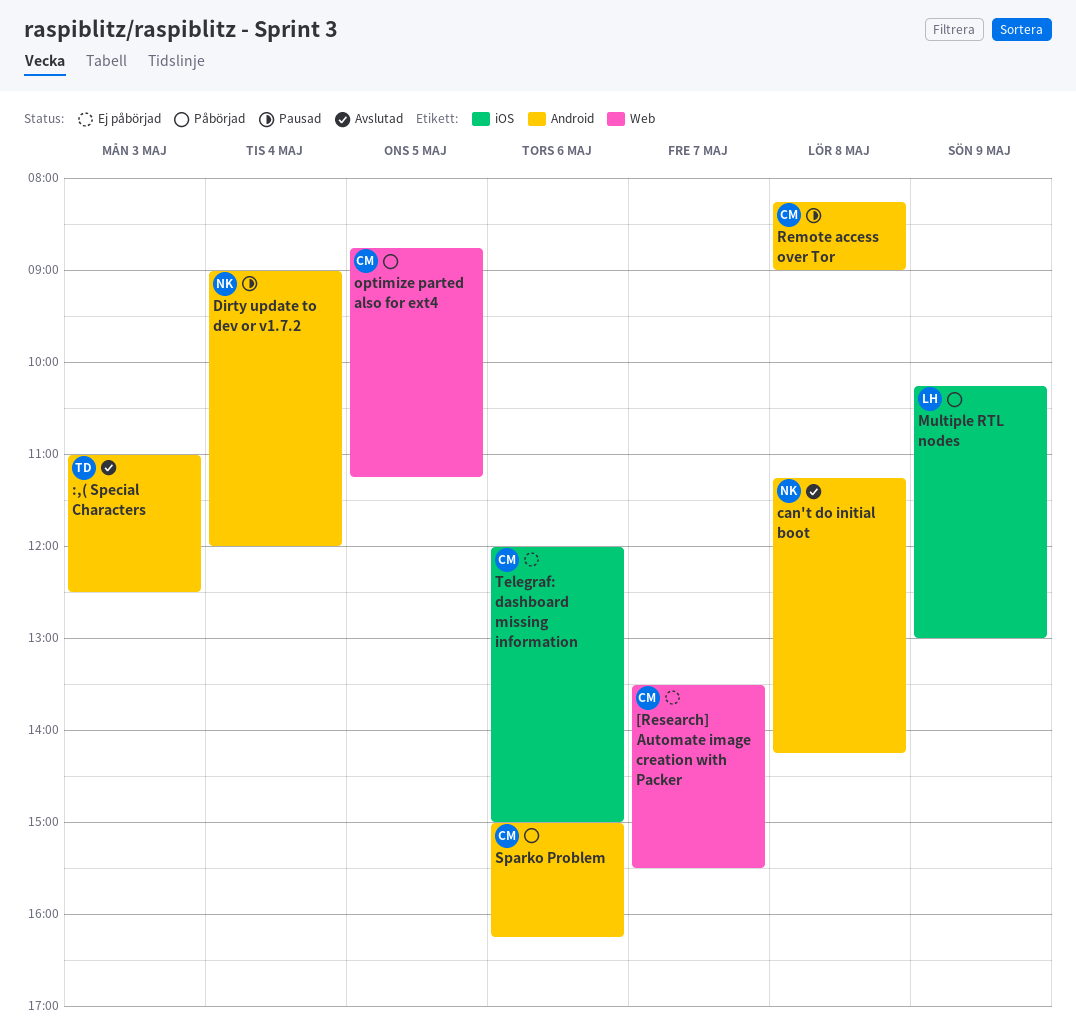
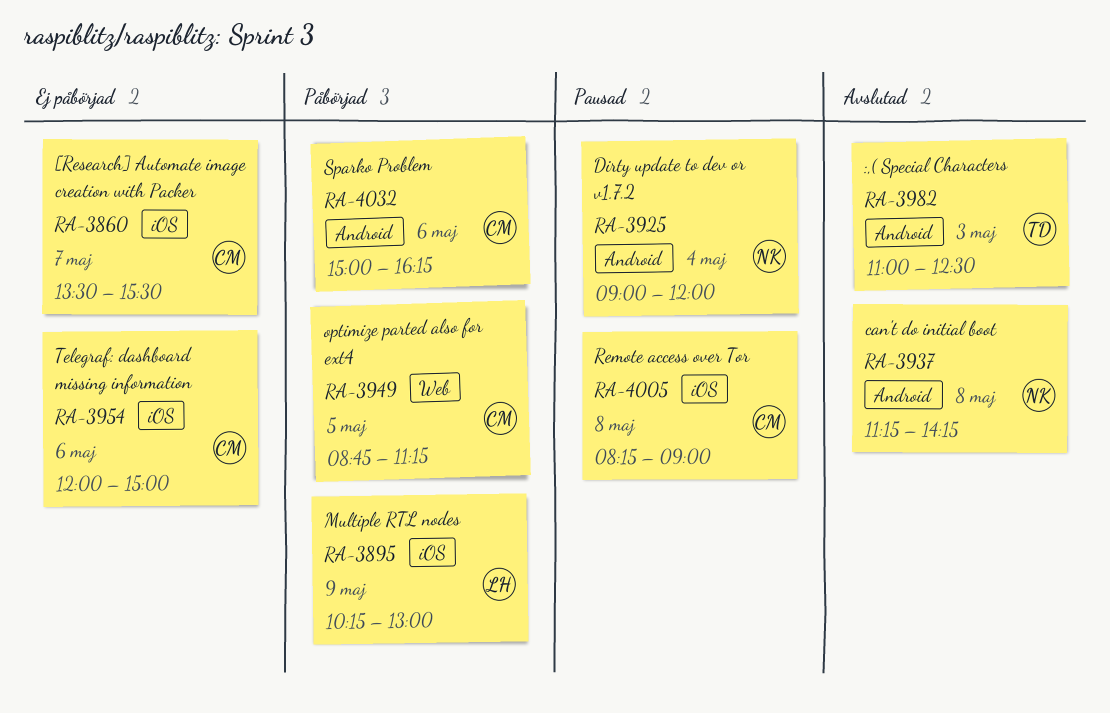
[Research] Automate image creation with Packer, label: Web -> iOS
Remote access over Tor, label: Android -> iOS

